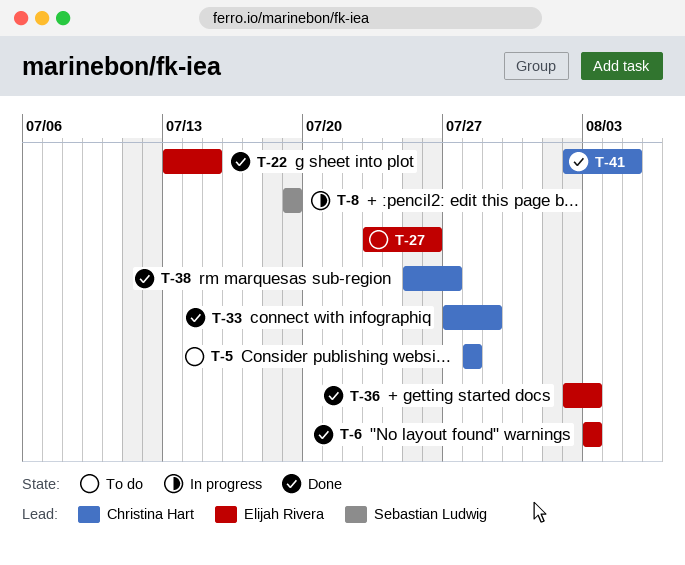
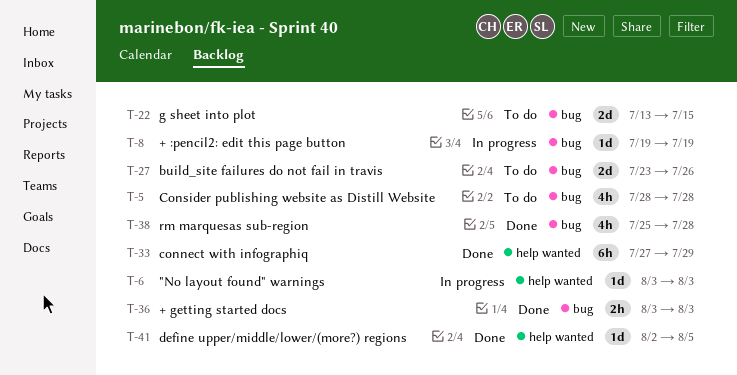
T-6, status: Done -> In progress
T-22, status: Done -> To do
T-36, start: Aug 2 -> Aug 3
T-38, due: Jul 27 -> Jul 28

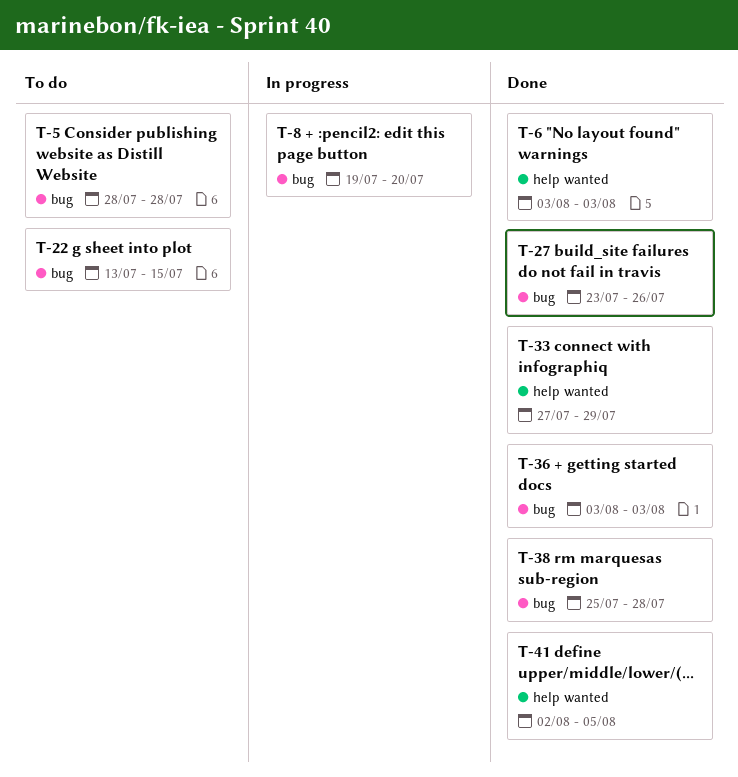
T-6, status: In progress -> Done
T-8, due: Jul 19 -> Jul 20
T-27, status: To do -> Done

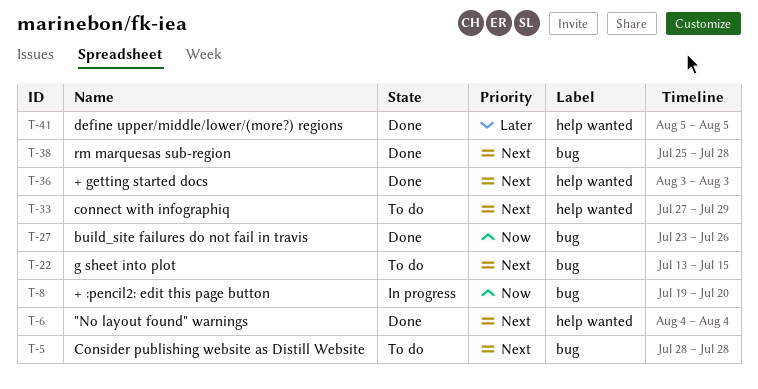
T-6, start: Aug 3 -> Aug 4
T-6, due: Aug 3 -> Aug 4
T-33, status: Done -> To do
T-36, label: bug -> help wanted
T-41, start: Aug 2 -> Aug 5

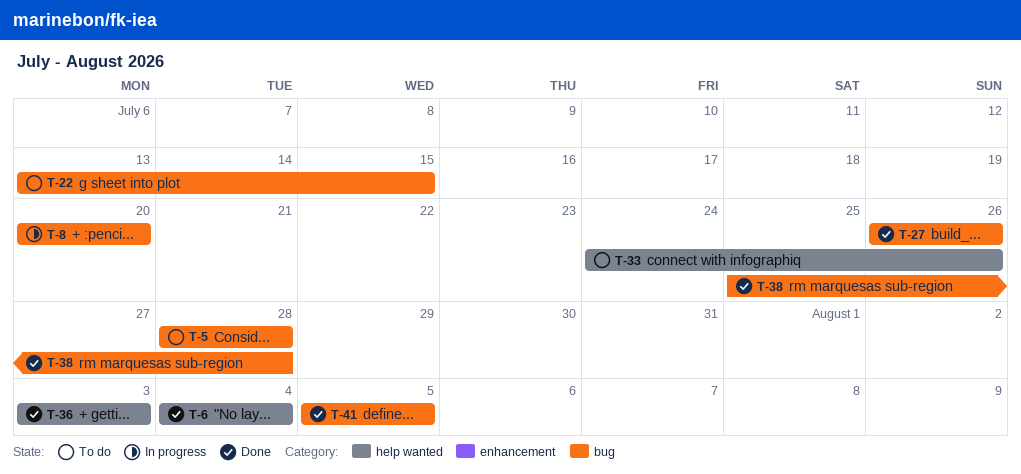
T-8, start: Jul 19 -> Jul 20
T-27, start: Jul 23 -> Jul 26
T-33, start: Jul 27 -> Jul 24
T-33, due: Jul 29 -> Jul 26
T-41, label: help wanted -> bug

